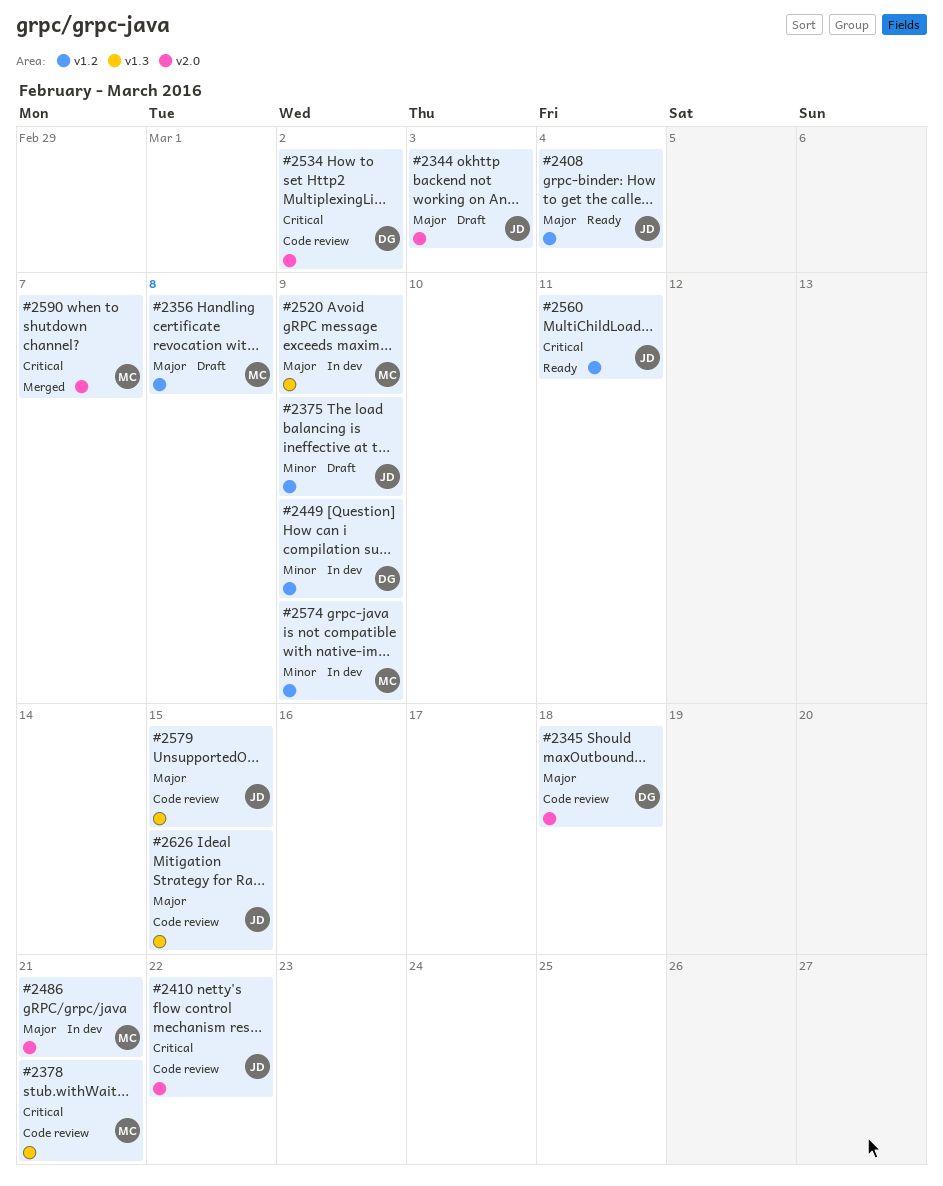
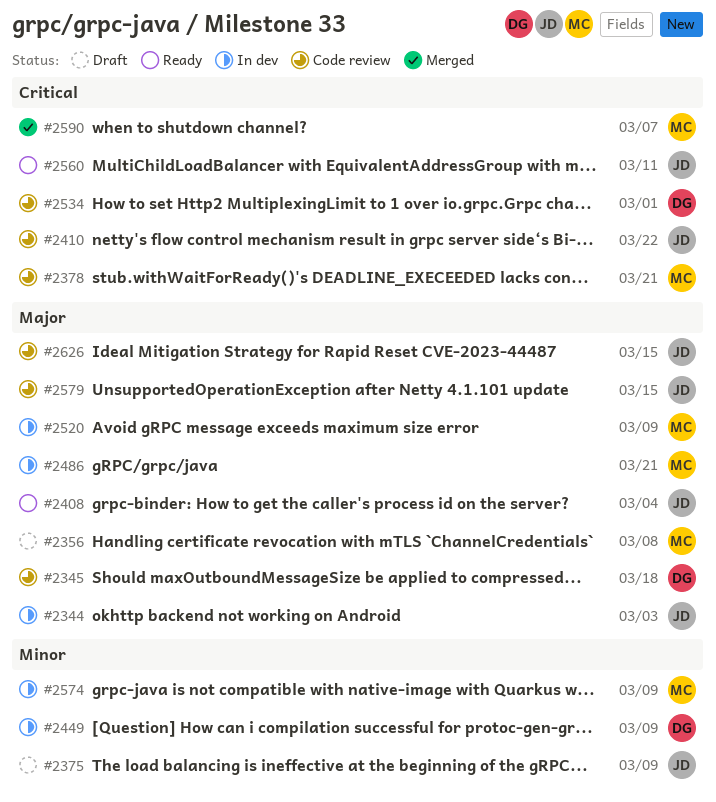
#2344, status: Draft -> In dev
#2534, due: Mar 2 -> Mar 1

